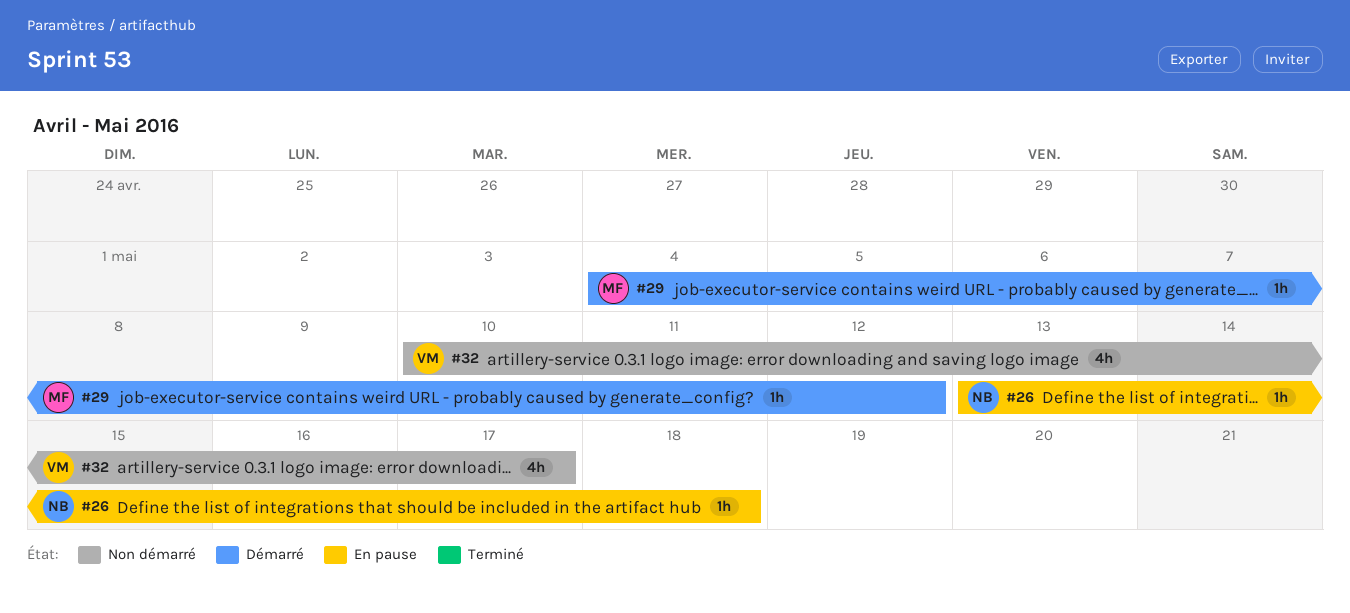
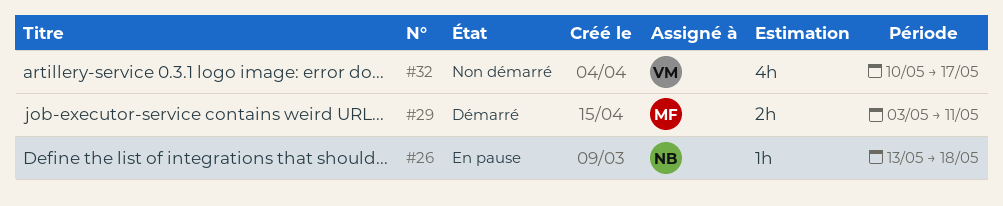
#29, estimate: 1h -> 2h
#29, start: May 4 -> May 3
#29, due: May 12 -> May 11

